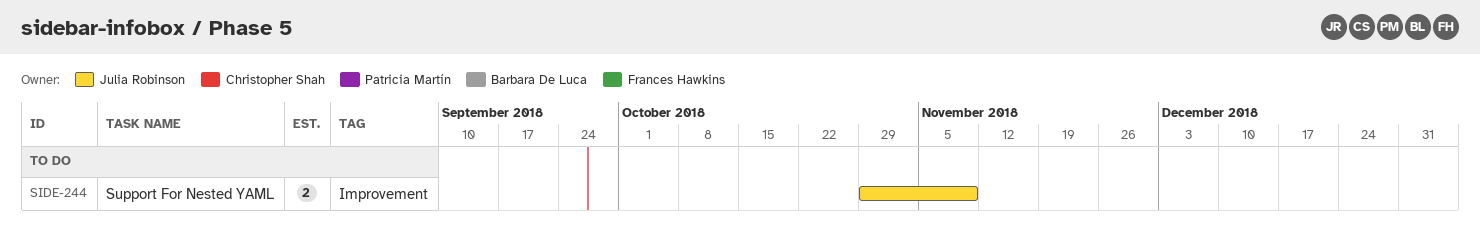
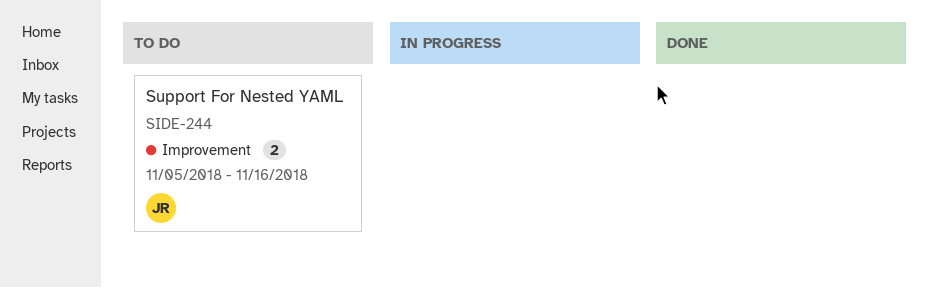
SIDE-244, start: Oct 29 -> Nov 5
SIDE-244, due: Nov 9 -> Nov 16

